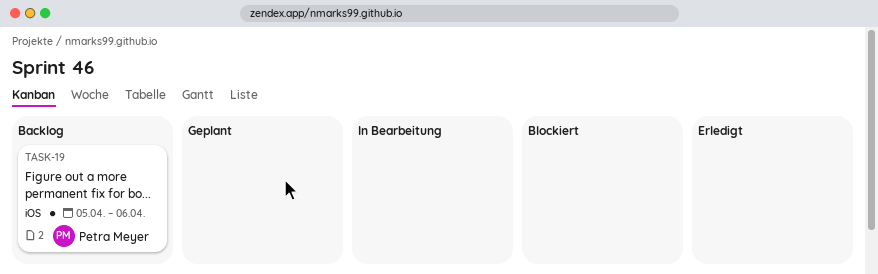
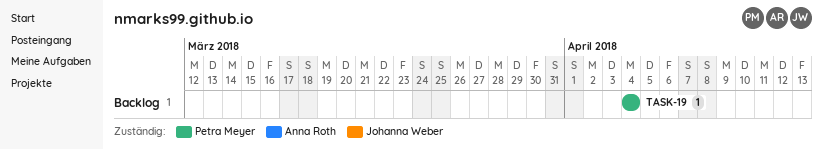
TASK-19, start: Apr 5 -> Apr 4
TASK-19, due: Apr 6 -> Apr 4

